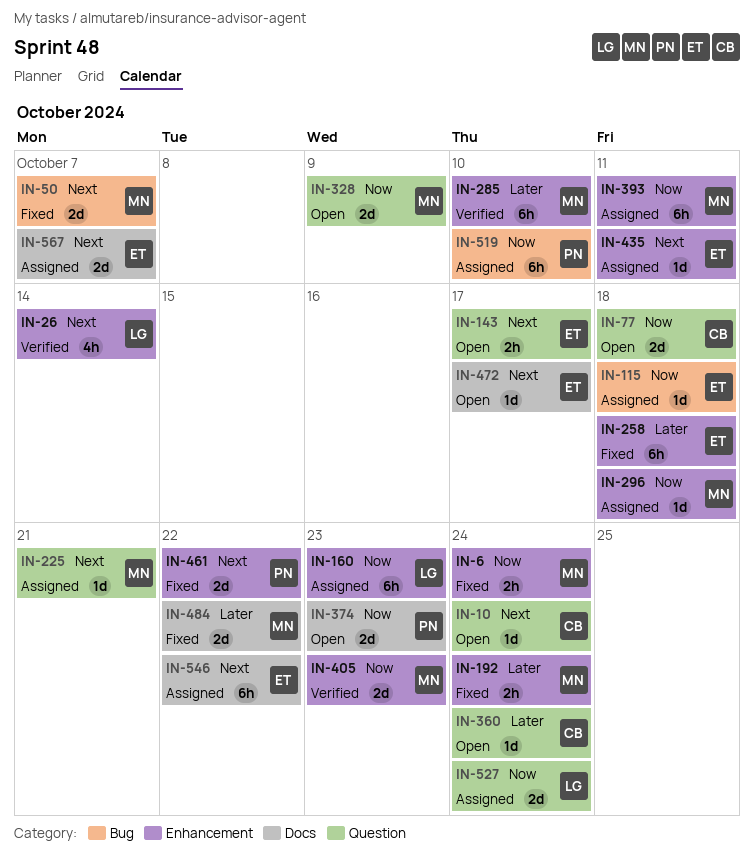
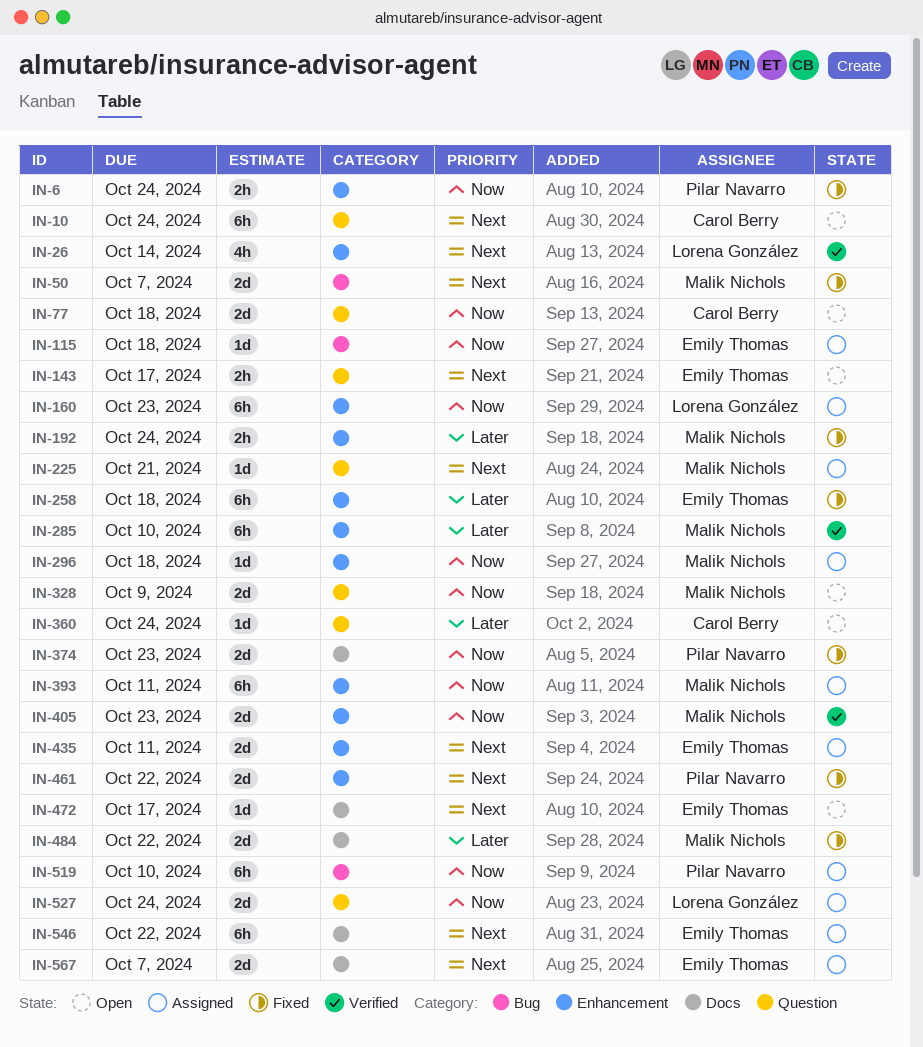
IN-6, owner: Malik Nichols -> Pilar Navarro
IN-10, estimate: 1d -> 6h
IN-374, status: Open -> Fixed
IN-435, estimate: 1d -> 2d

